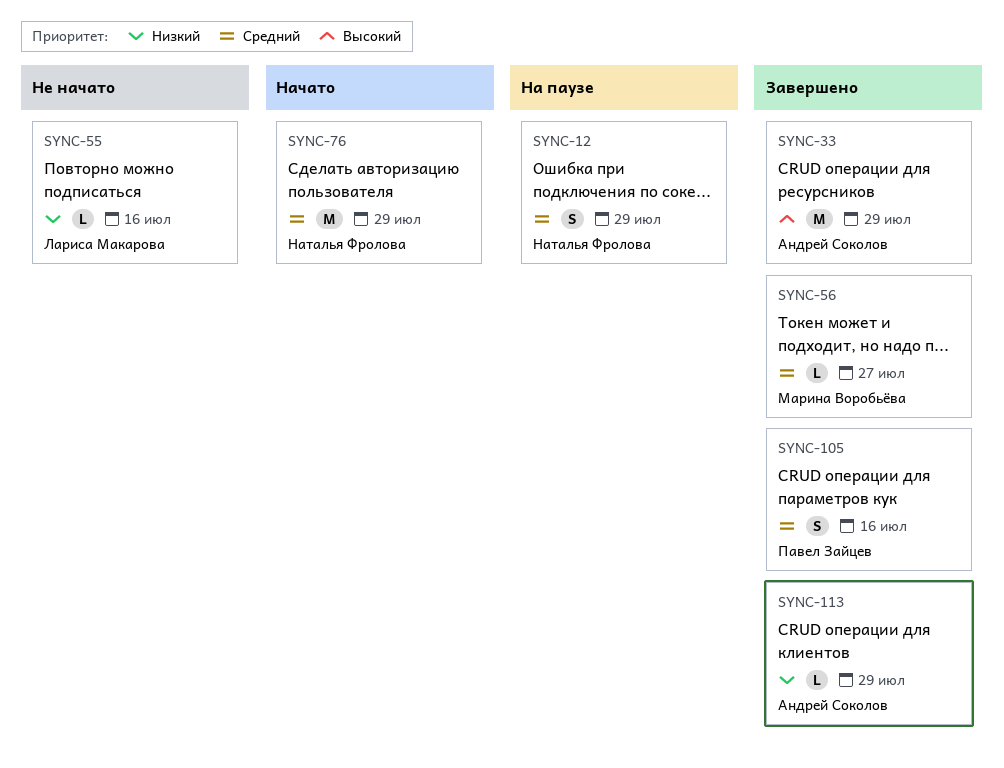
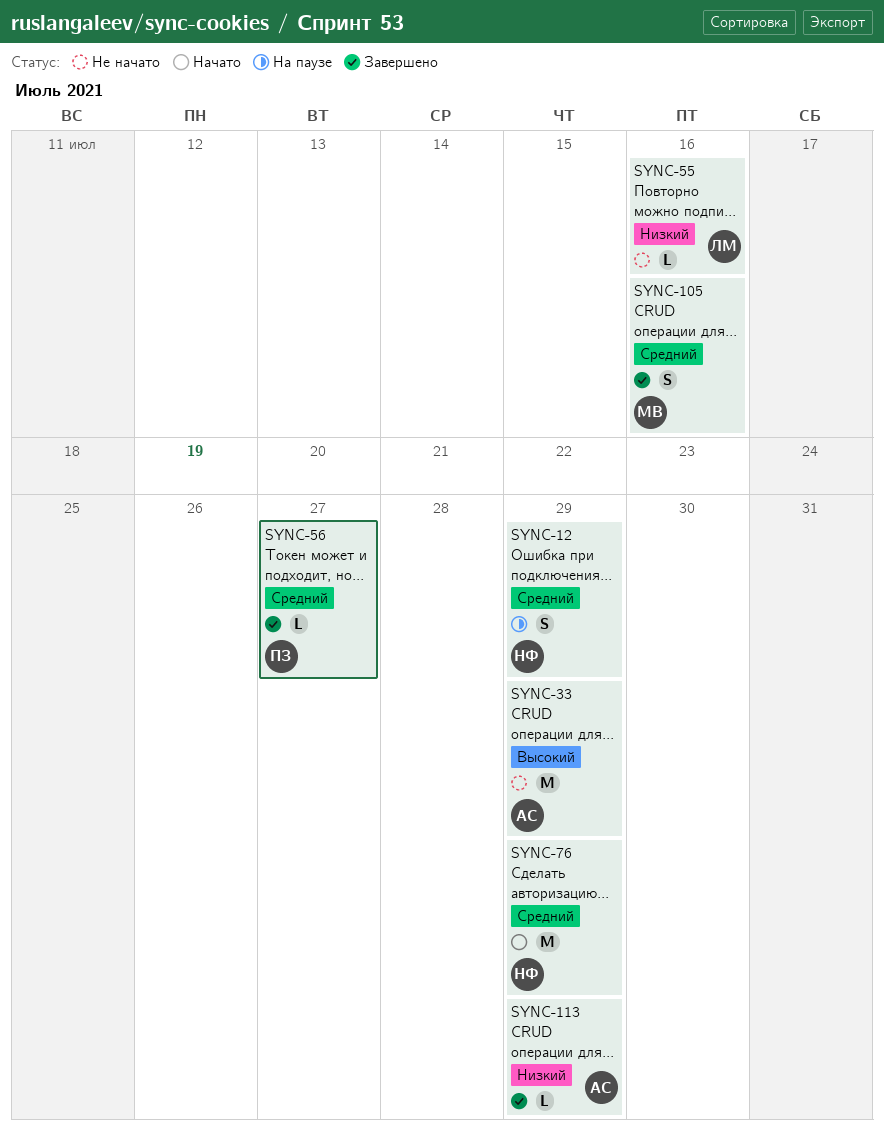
SYNC-33, status: Завершено -> Не начато
SYNC-56, owner: Марина Воробьёва -> Павел Зайцев
SYNC-105, owner: Павел Зайцев -> Марина Воробьёва

